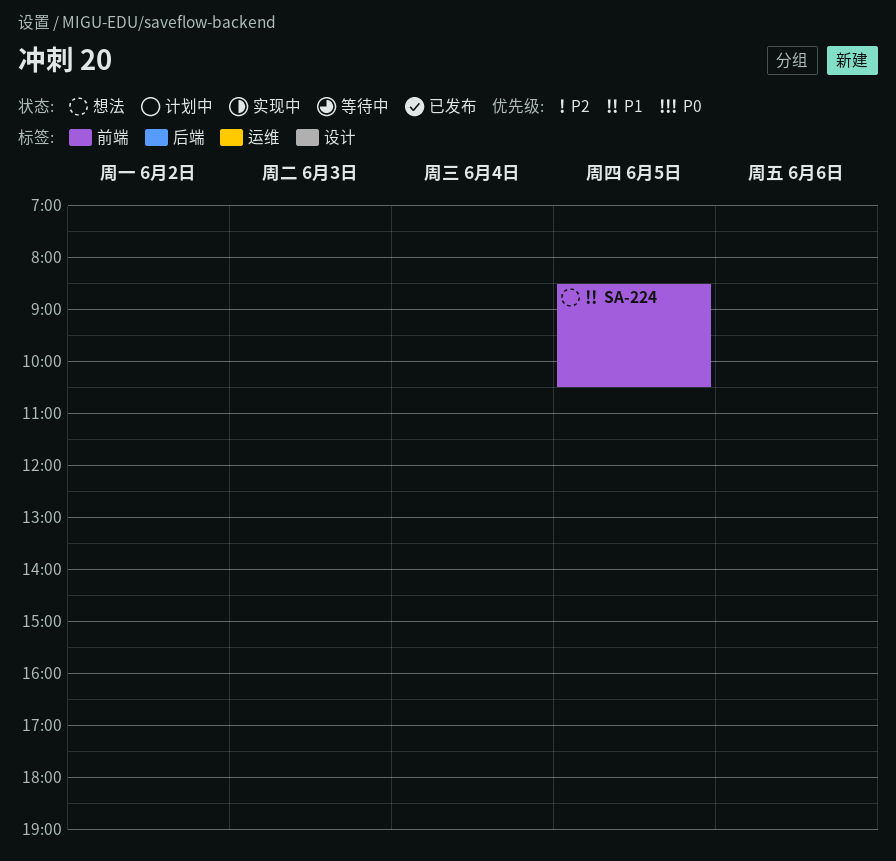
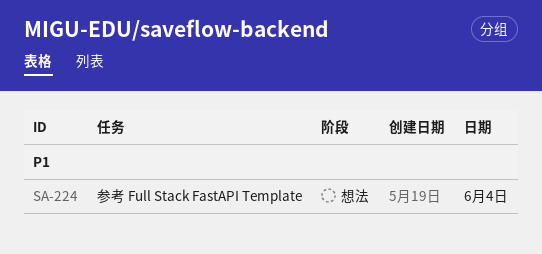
SA-224, day: Jun 5 -> Jun 4

